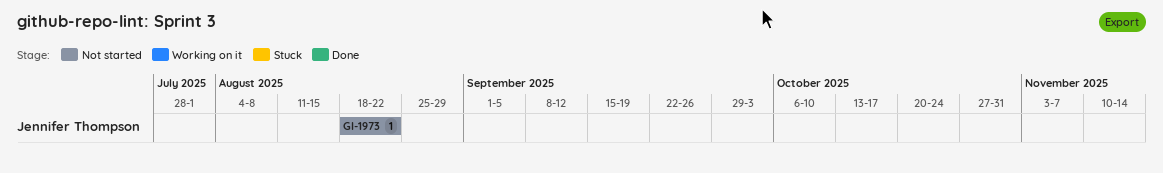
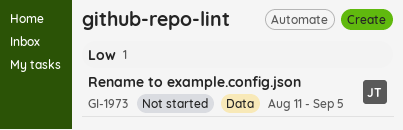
GI-1973, start: Aug 18 -> Aug 11
GI-1973, due: Aug 22 -> Sep 5

